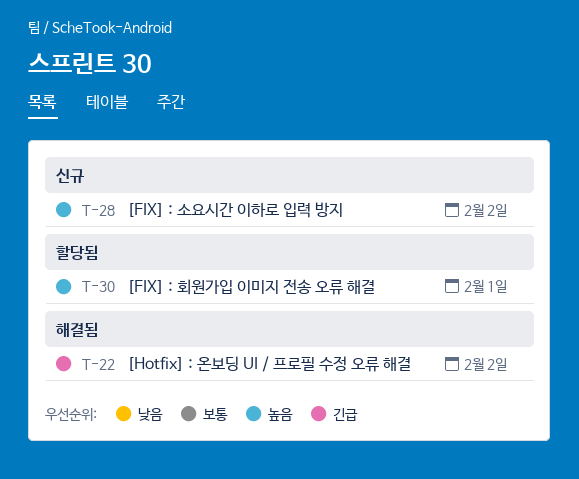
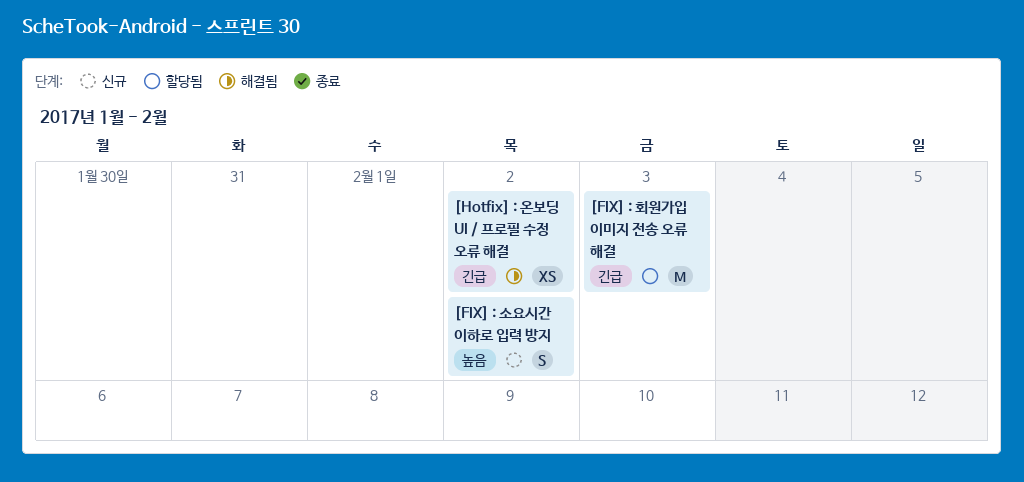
[FIX] : 회원가입 이미지 전송 오류 해결, priority: 높음 -> 긴급
[FIX] : 회원가입 이미지 전송 오류 해결, due: Feb 1 -> Feb 3

